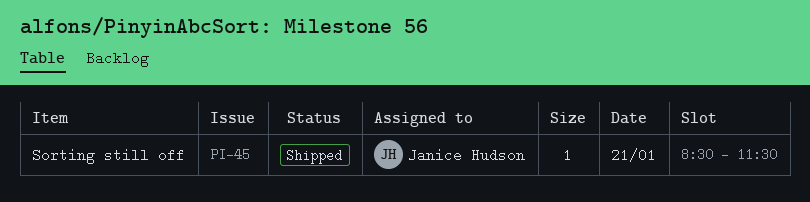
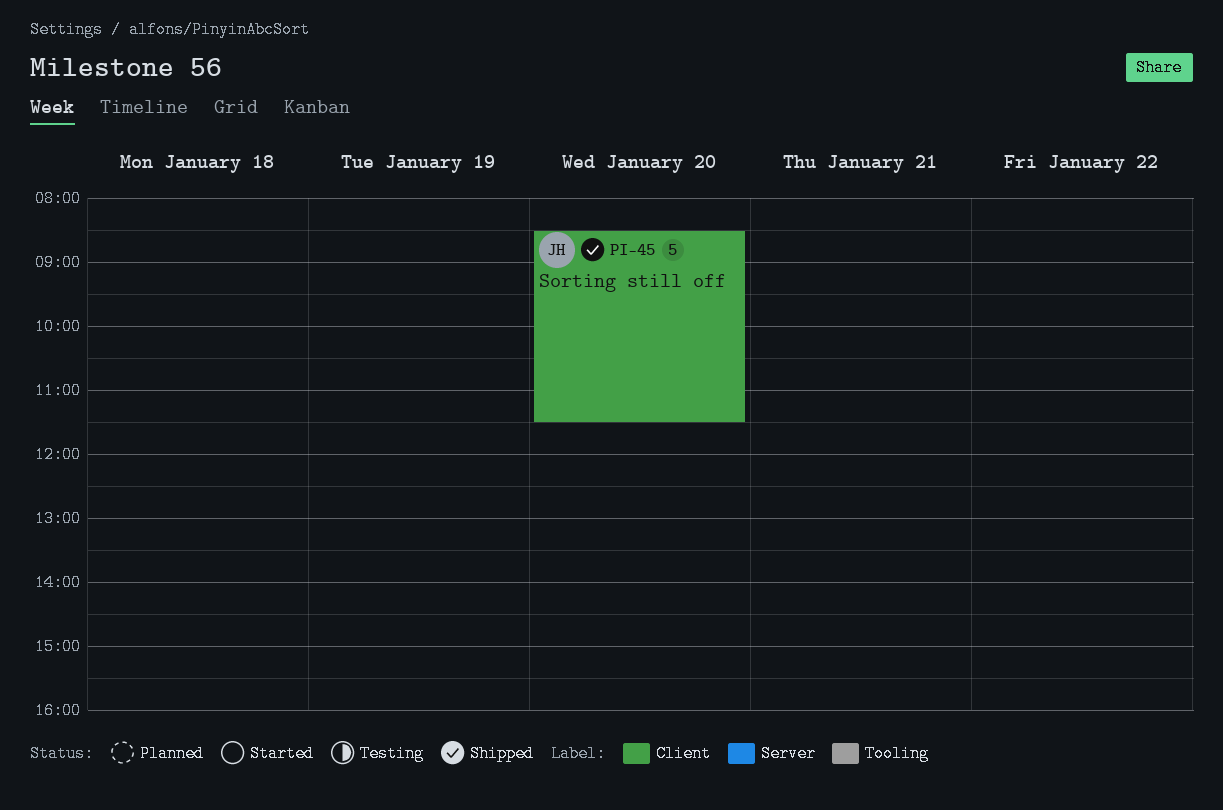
PI-45, estimate: 1 -> 5
PI-45, day: Jan 21 -> Jan 20

